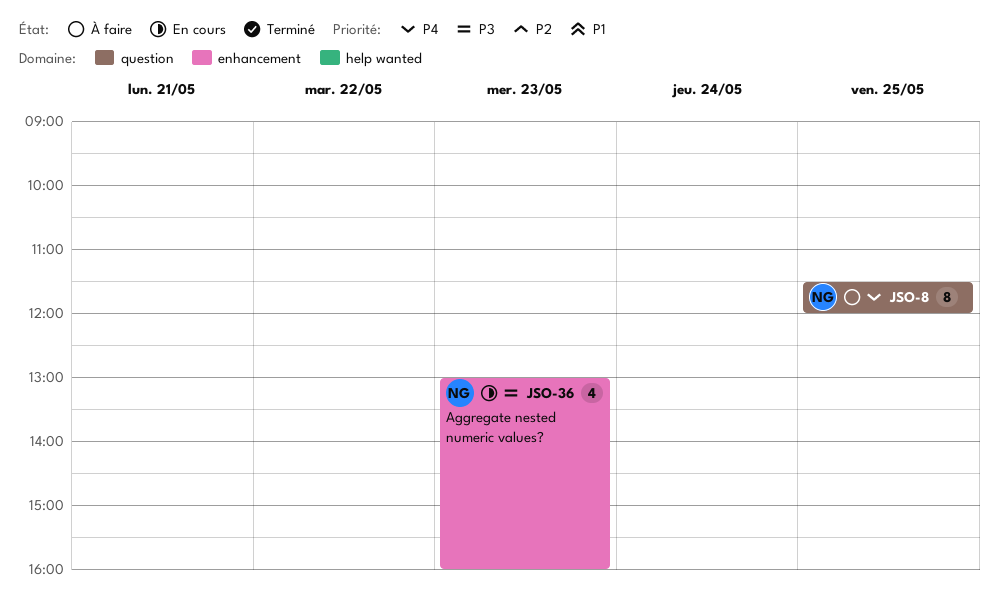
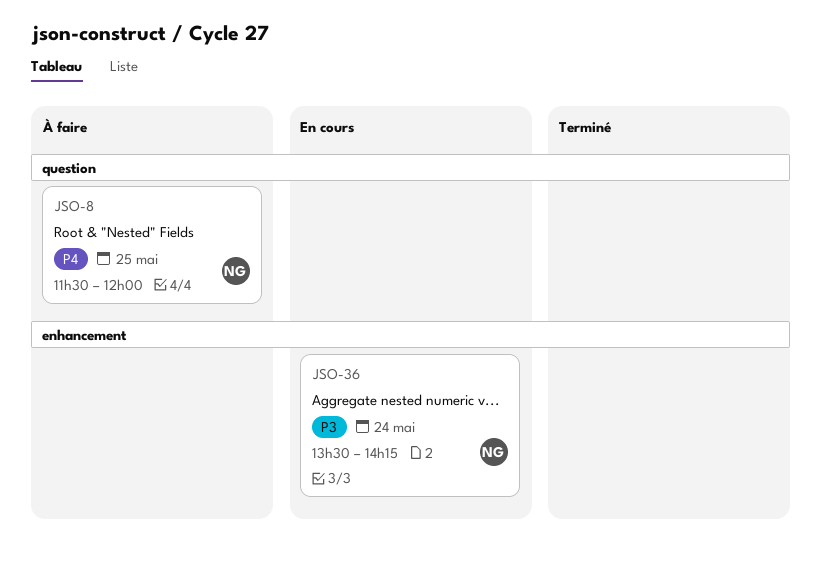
JSO-36, day: May 23 -> May 24
JSO-36, begins: 13:00 -> 13:30
JSO-36, ends: 16:00 -> 14:15

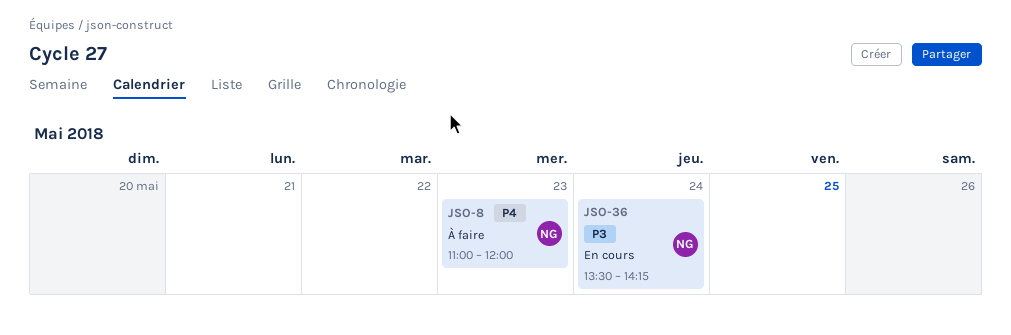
JSO-8, day: May 25 -> May 23
JSO-8, begins: 11:30 -> 11:00

